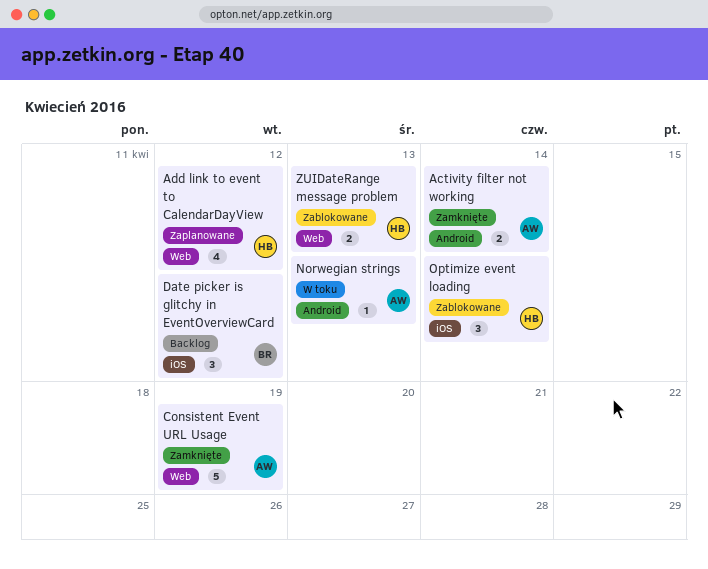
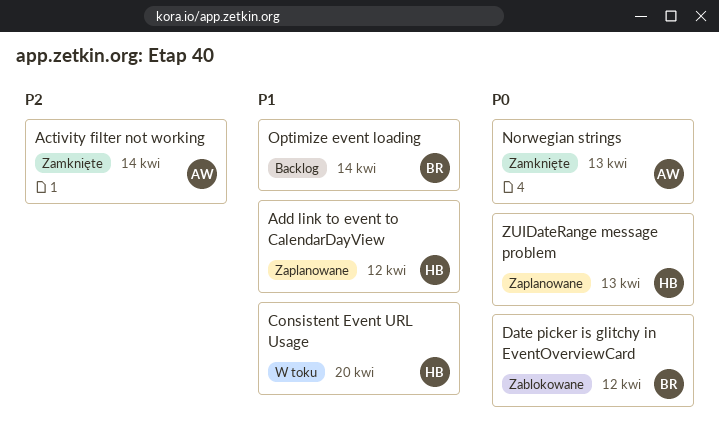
Consistent Event URL Usage, status: Zamknięte -> W toku
Consistent Event URL Usage, owner: AW -> HB
Consistent Event URL Usage, due: Apr 19 -> Apr 20
Date picker is glitchy in EventOverviewCard, status: Backlog -> Zablokowane
Norwegian strings, status: W toku -> Zamknięte
Optimize event loading, status: Zablokowane -> Backlog
Optimize event loading, owner: HB -> BR
ZUIDateRange message problem, status: Zablokowane -> Zaplanowane

